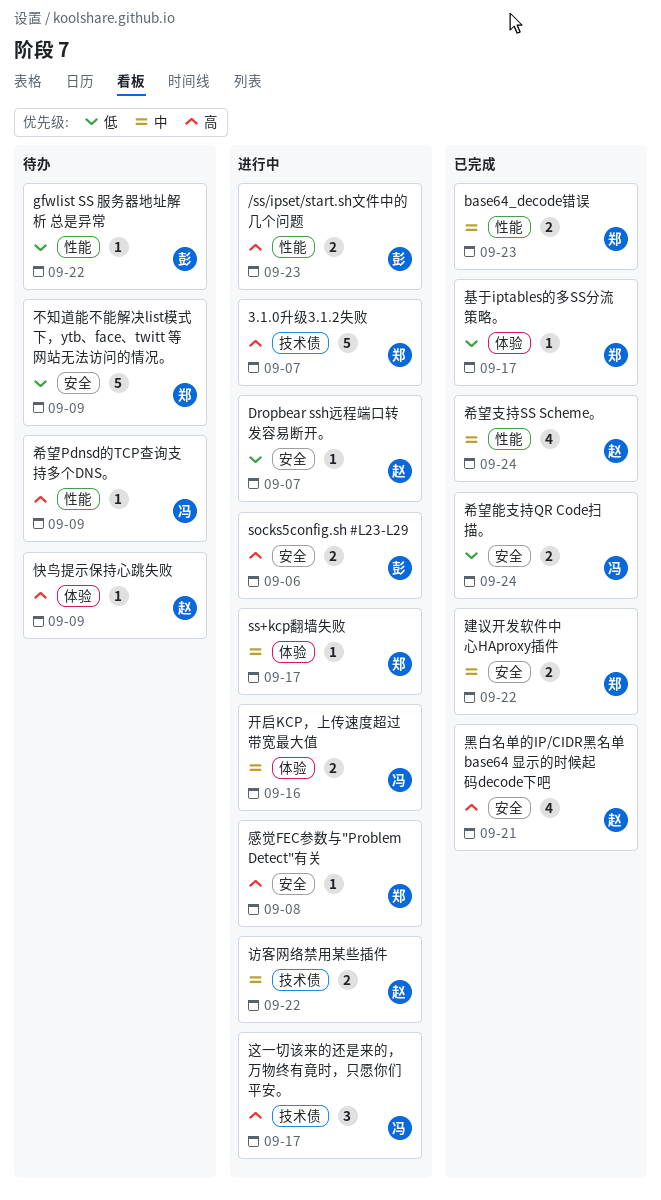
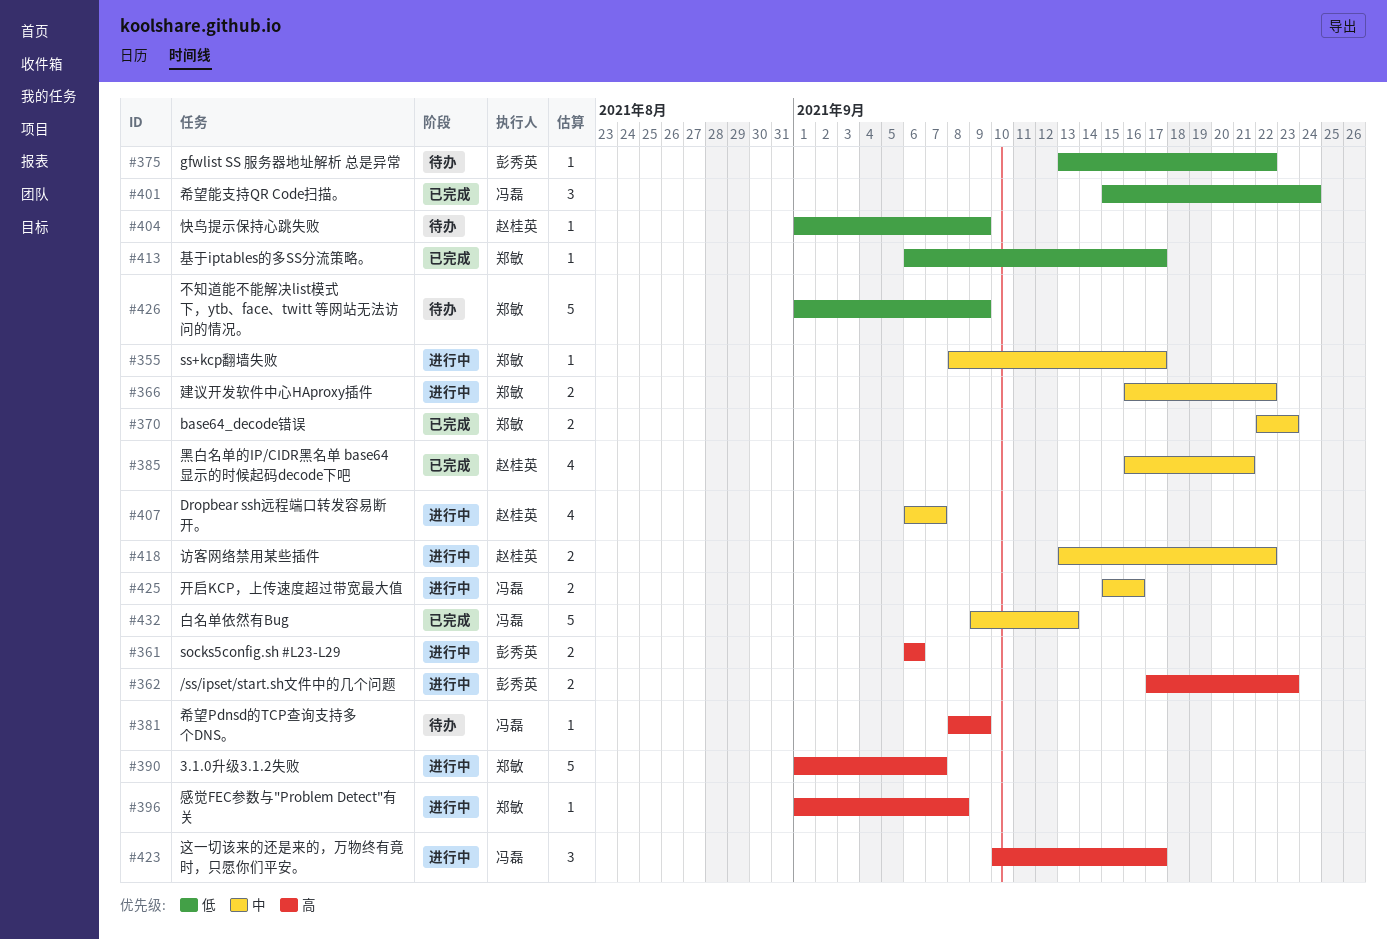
Dropbear ssh远程端口转发容易断开。, priority: 低 -> 中
Dropbear ssh远程端口转发容易断开。, estimate: 1 -> 4
希望支持SS Scheme。: present -> none
希望能支持QR Code扫描。, estimate: 2 -> 3
建议开发软件中心HAproxy插件, status: 已完成 -> 进行中
快鸟提示保持心跳失败, priority: 高 -> 低
白名单依然有Bug: none -> present
黑白名单的IP/CIDR黑名单 base64 显示的时候起码decode下吧, priority: 高 -> 中

